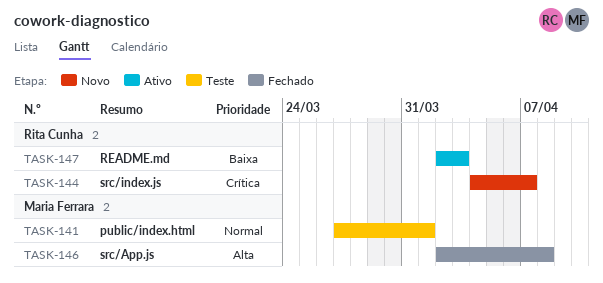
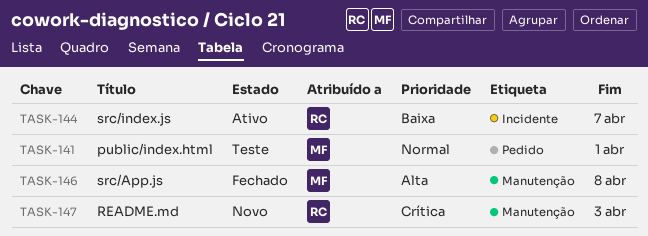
TASK-144, status: Novo -> Ativo
TASK-144, priority: Crítica -> Baixa
TASK-147, status: Ativo -> Novo
TASK-147, priority: Baixa -> Crítica

